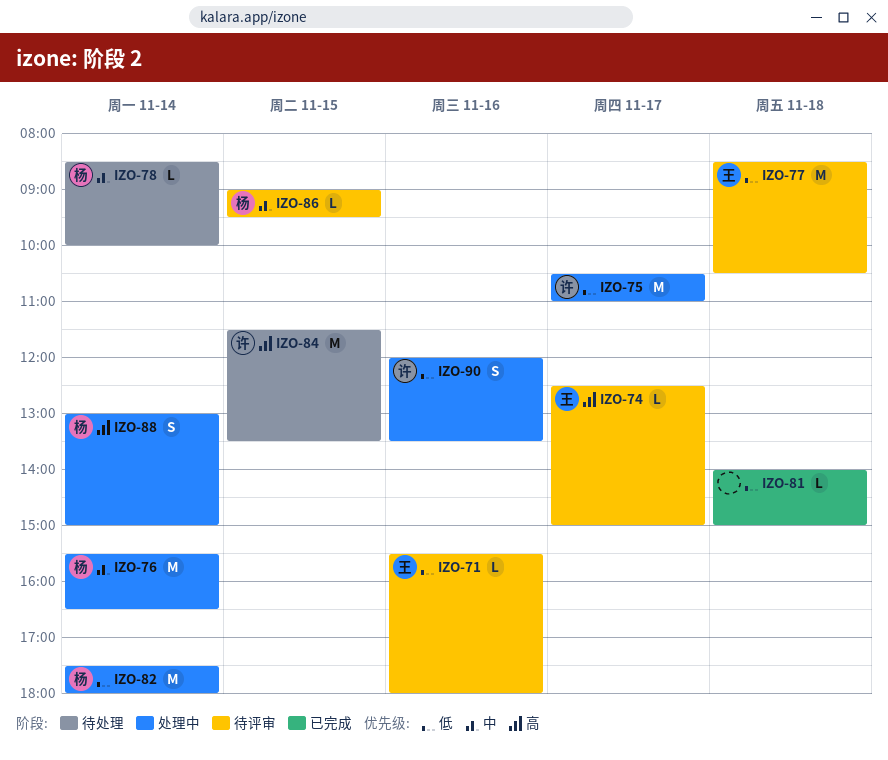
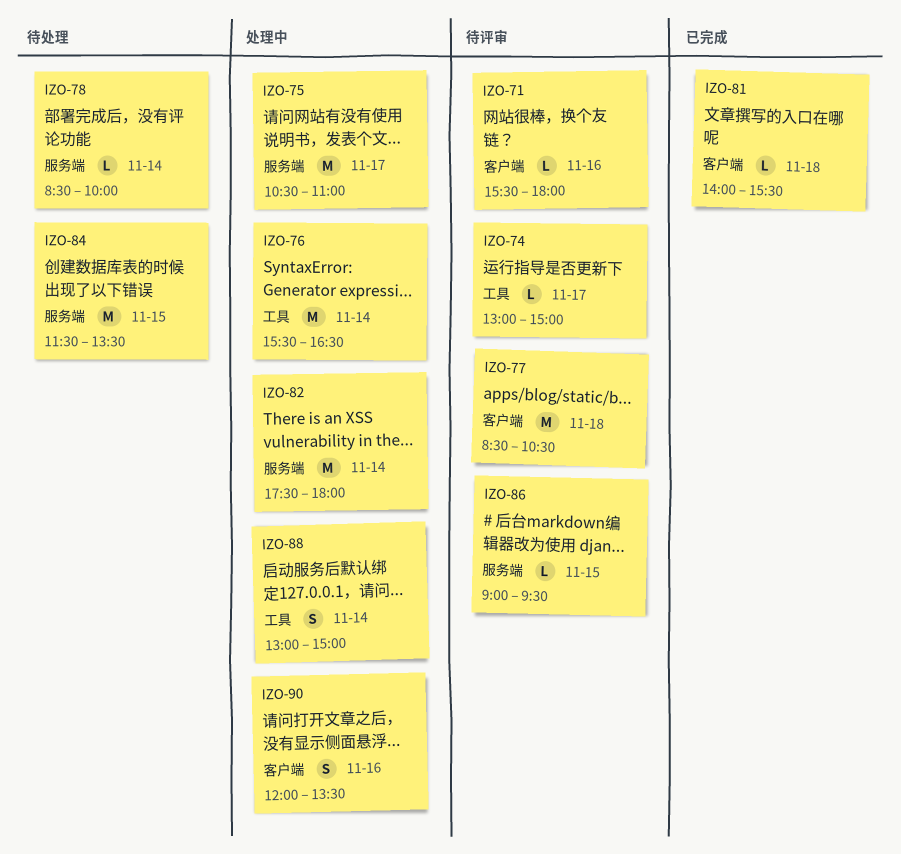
IZO-74, begins: 12:30 -> 13:00
IZO-81, ends: 15:00 -> 15:30

